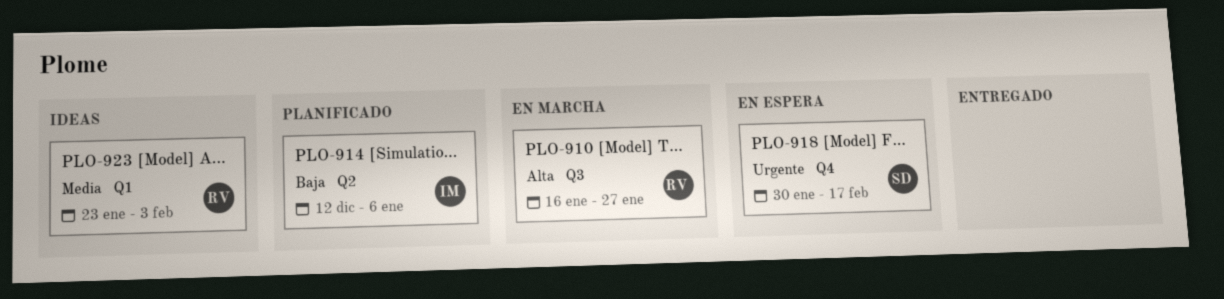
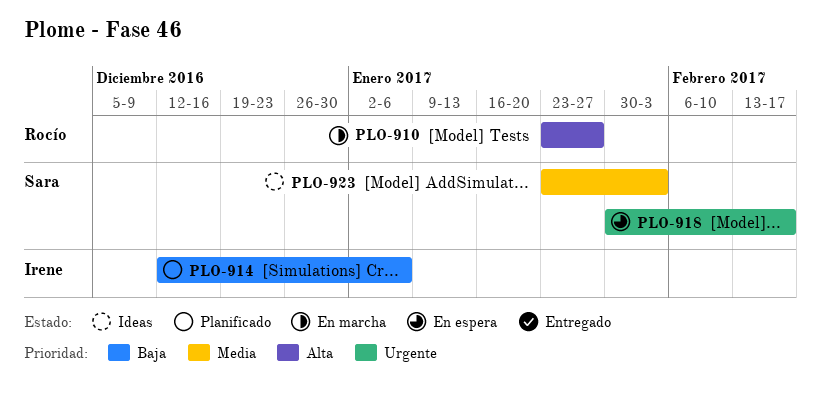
PLO-910, start: Jan 16 -> Jan 23
PLO-923, owner: Rocío -> Sara

